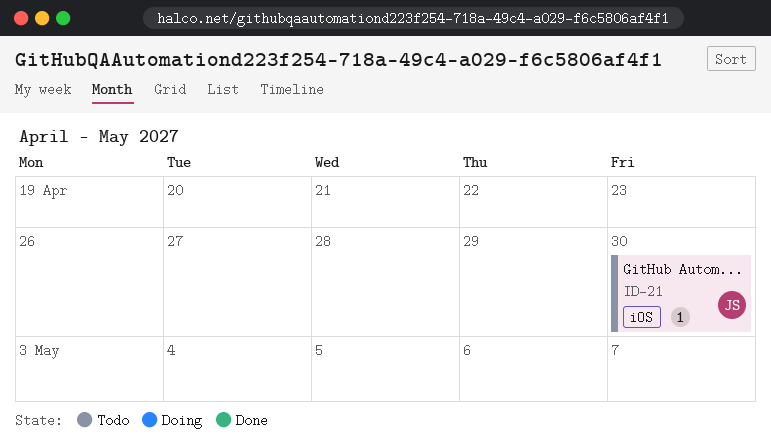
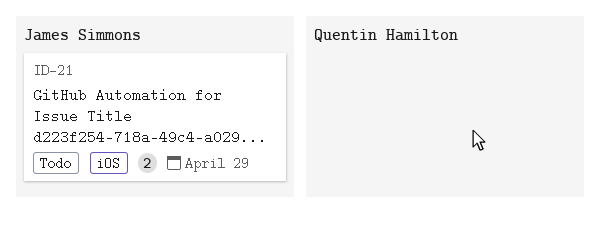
ID-21, estimate: 1 -> 2
ID-21, due: Apr 30 -> Apr 29

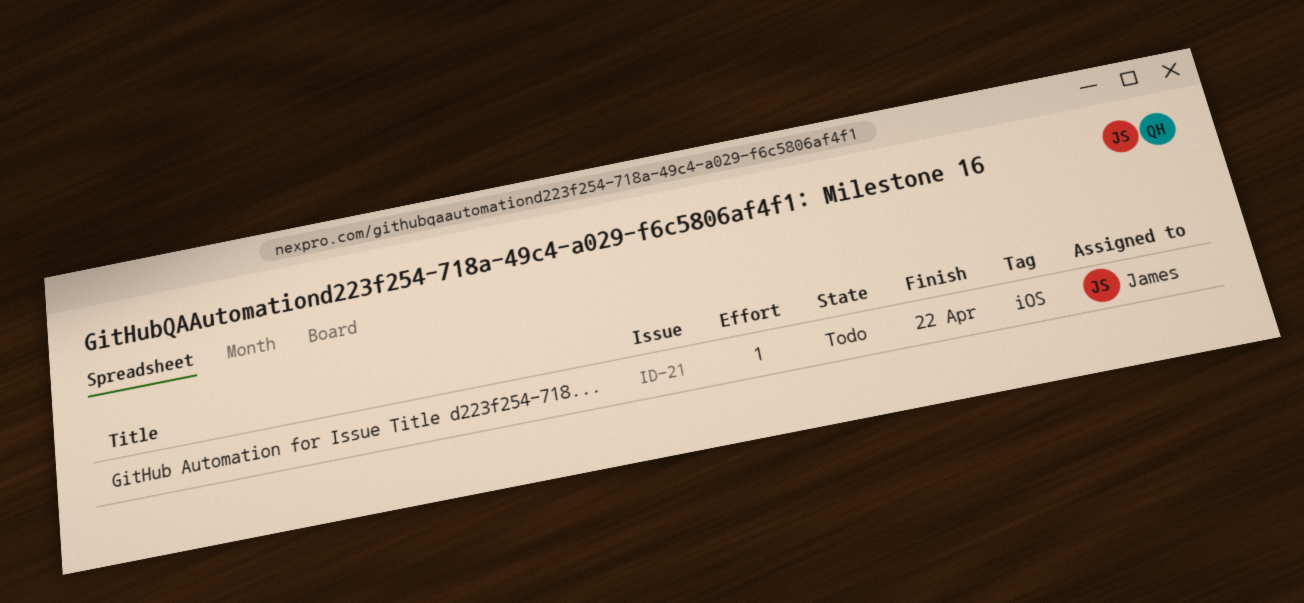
ID-21, estimate: 2 -> 1
ID-21, due: Apr 29 -> Apr 22

